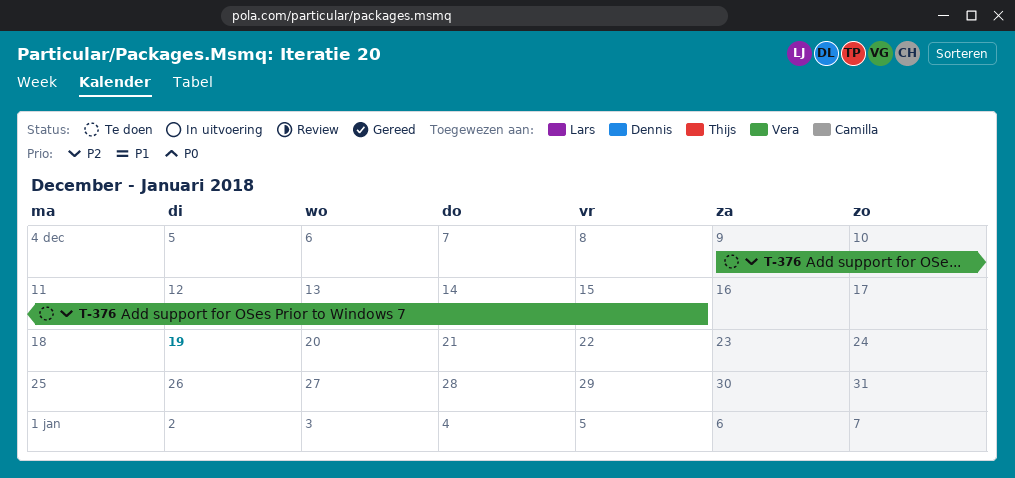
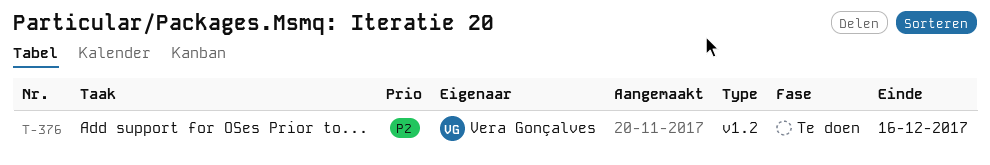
T-376, due: Dec 15 -> Dec 16

